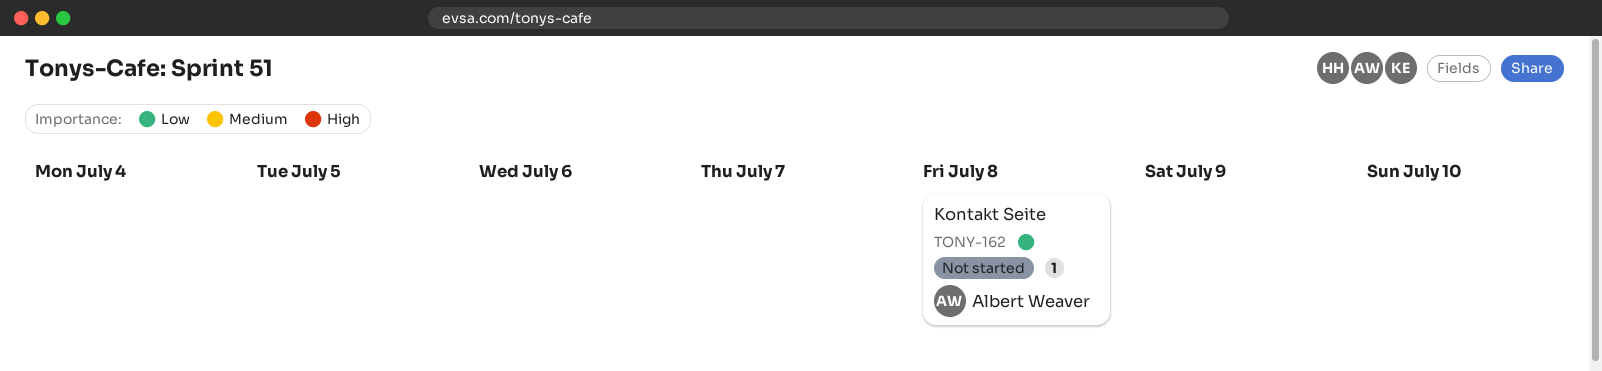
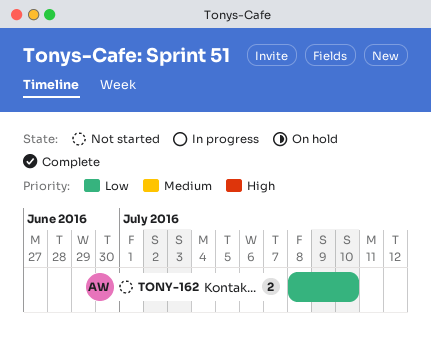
TONY-162, estimate: 1 -> 2
TONY-162, due: Jul 8 -> Jul 10

